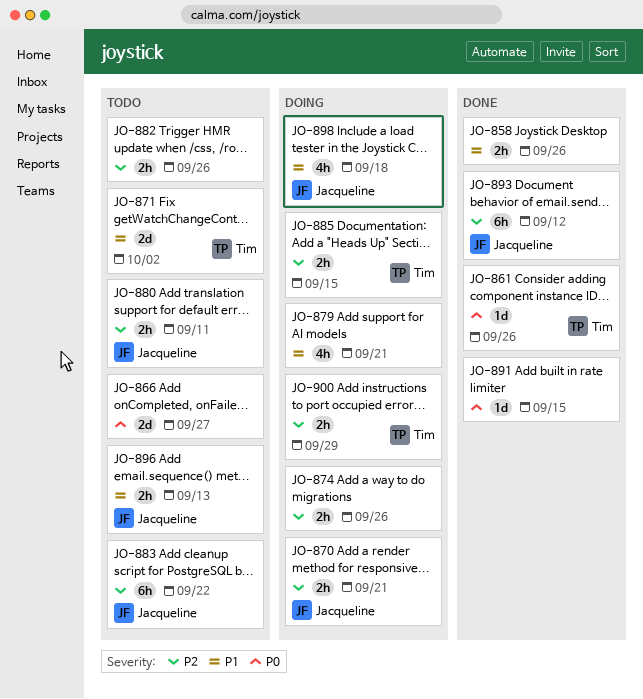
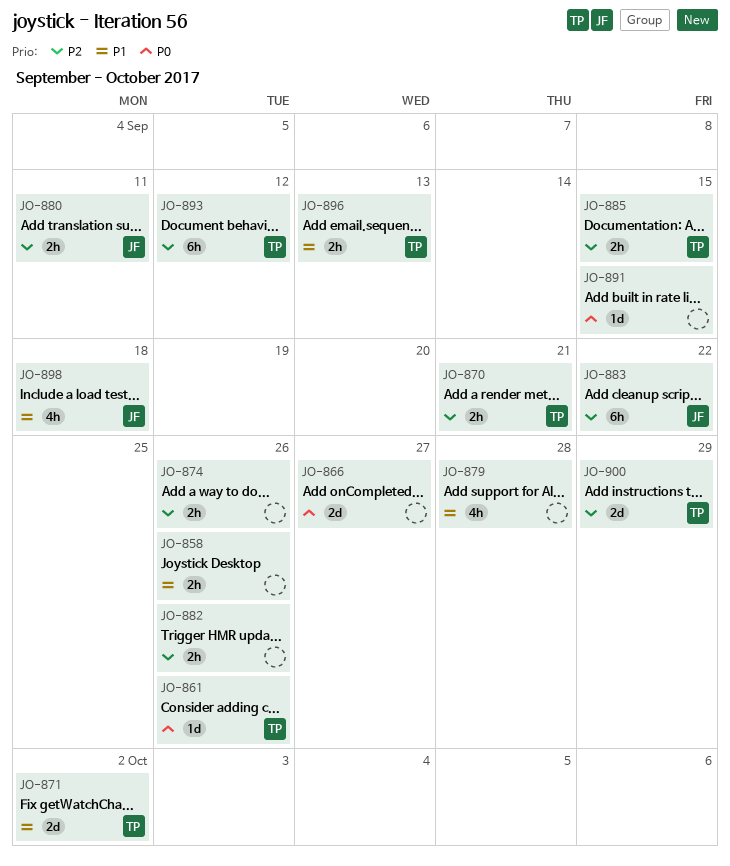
JO-870, owner: Jacqueline -> Tim
JO-879, due: Sep 21 -> Sep 28
JO-893, owner: Jacqueline -> Tim
JO-896, owner: Jacqueline -> Tim
JO-900, estimate: 2h -> 2d

